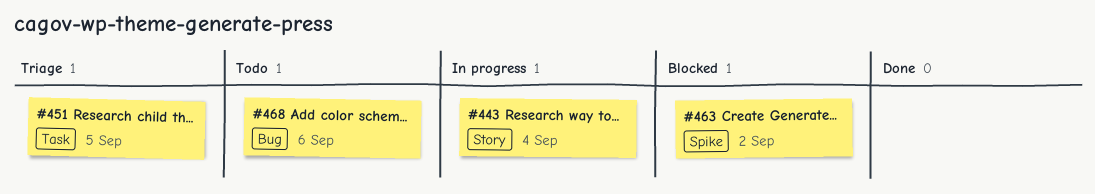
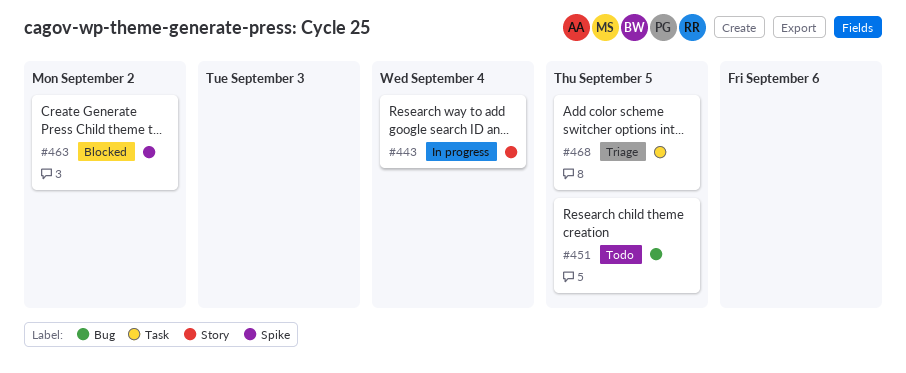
#451, status: Triage -> Todo
#451, label: Task -> Bug
#468, status: Todo -> Triage
#468, label: Bug -> Task
#468, due: Sep 6 -> Sep 5

